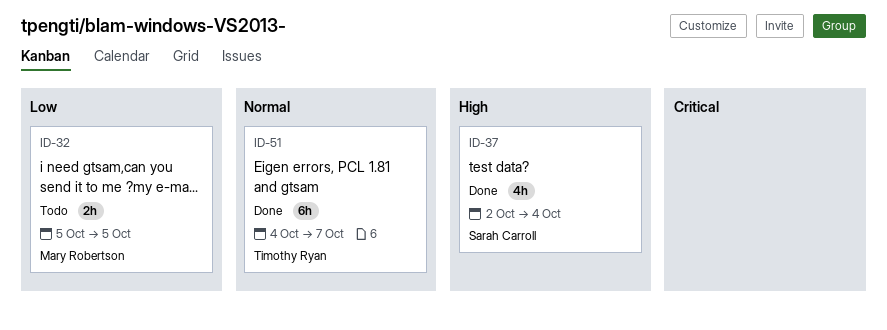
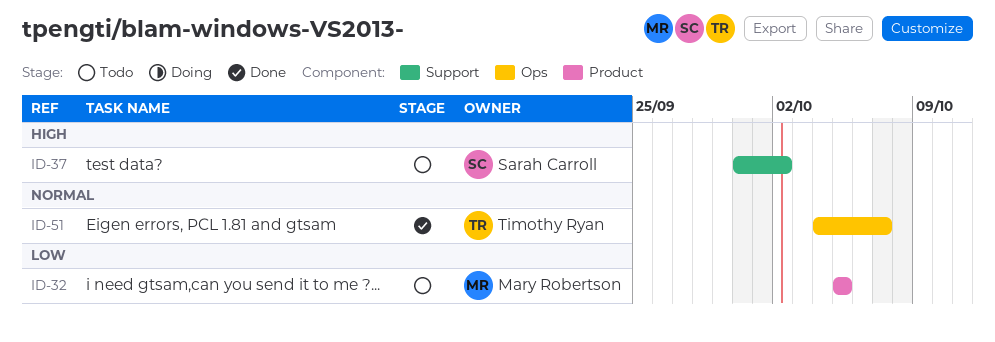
ID-37, status: Done -> Todo
ID-37, start: Oct 2 -> Sep 30
ID-37, due: Oct 4 -> Oct 2

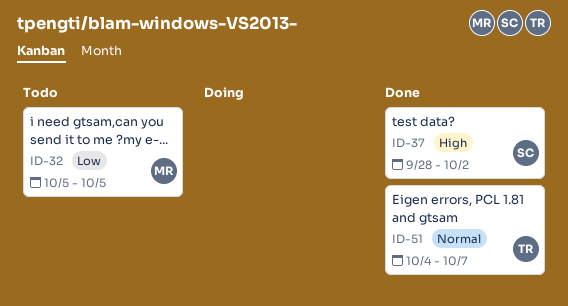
ID-37, status: Todo -> Done
ID-37, start: Sep 30 -> Sep 28

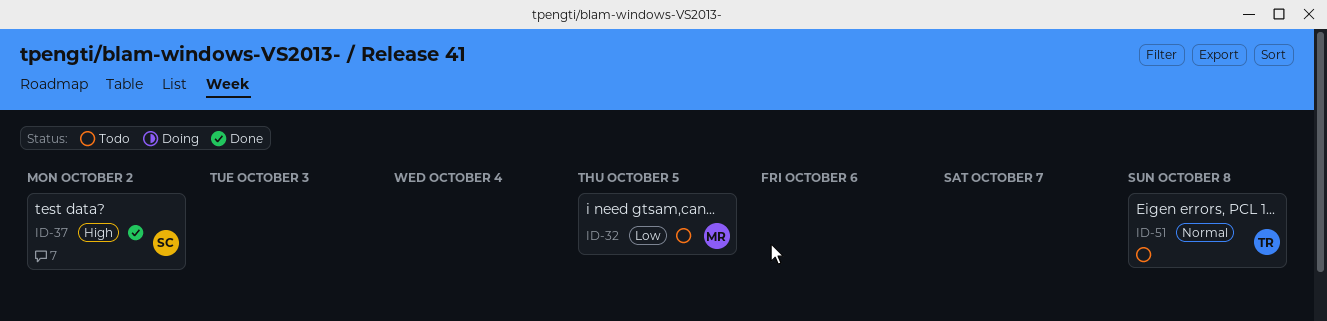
ID-51, status: Done -> Todo
ID-51, due: Oct 7 -> Oct 8

